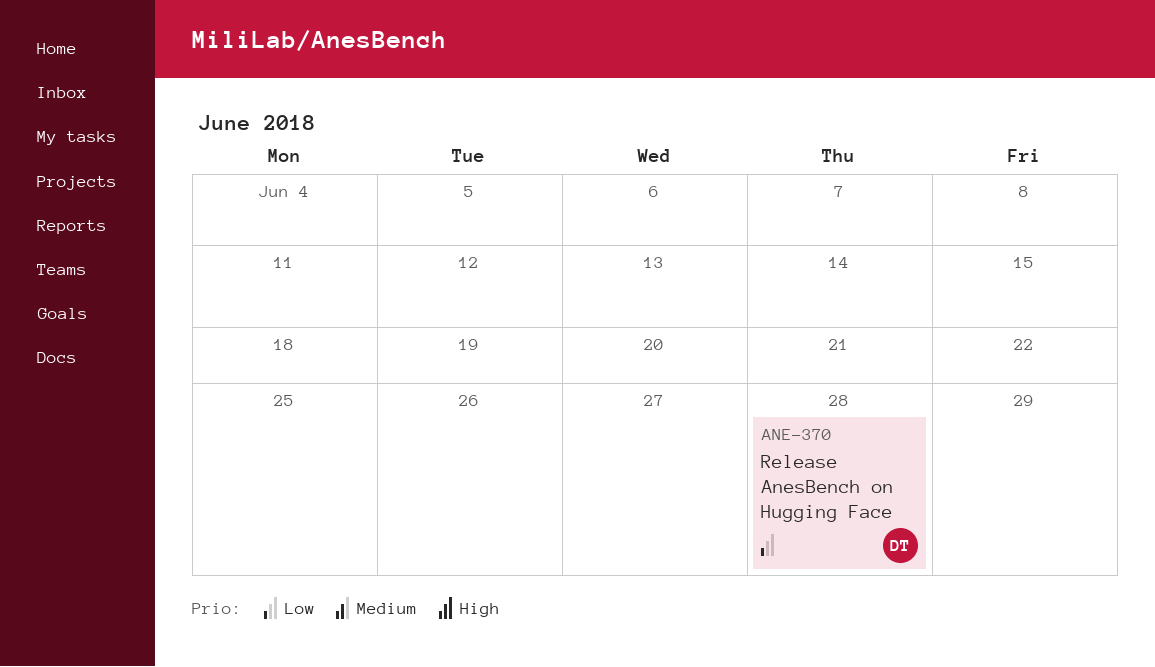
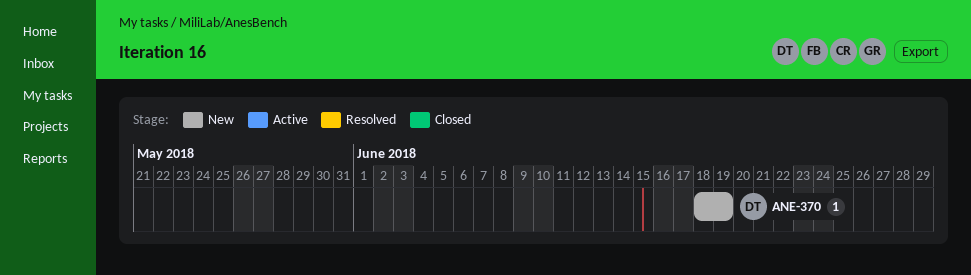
ANE-370, due: Jun 28 -> Jun 19

